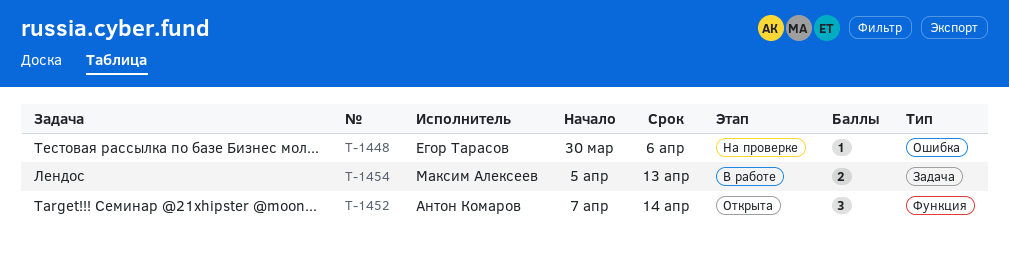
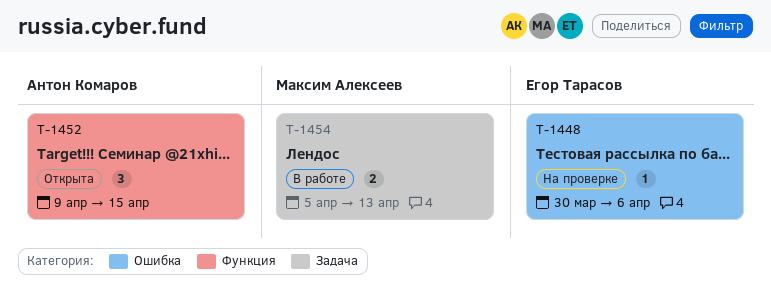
T-1452, start: Apr 7 -> Apr 9
T-1452, due: Apr 14 -> Apr 15

